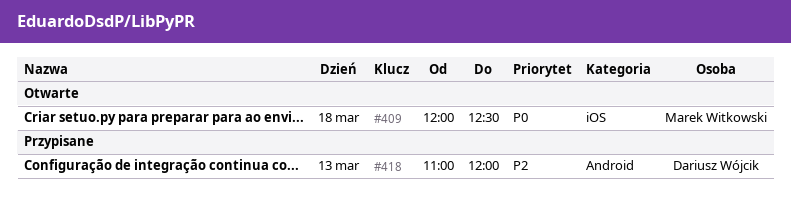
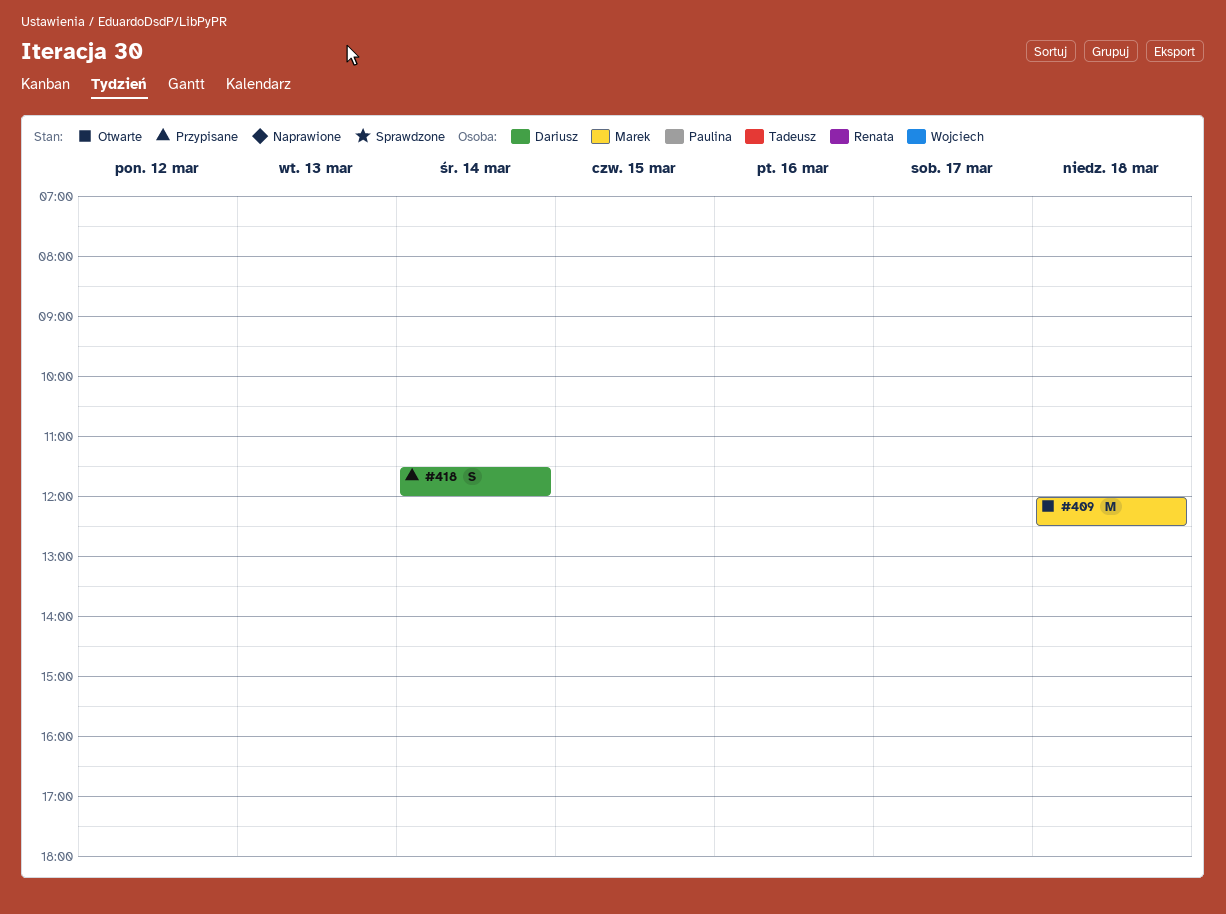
#418, day: Mar 13 -> Mar 14
#418, begins: 11:00 -> 11:30

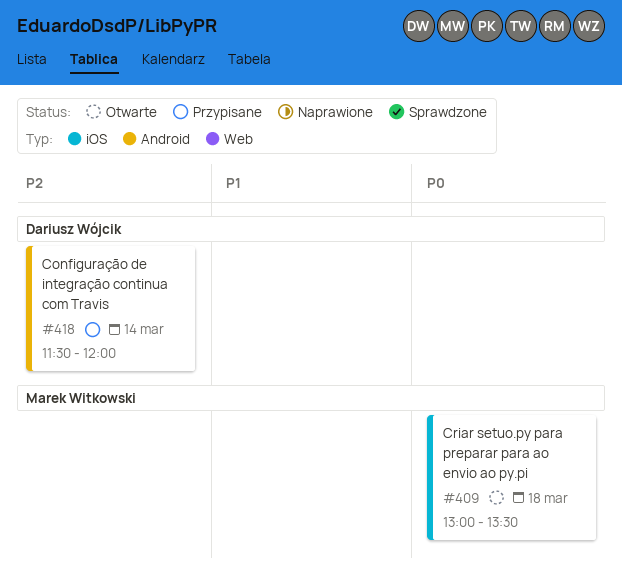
#409, begins: 12:00 -> 13:00
#409, ends: 12:30 -> 13:30

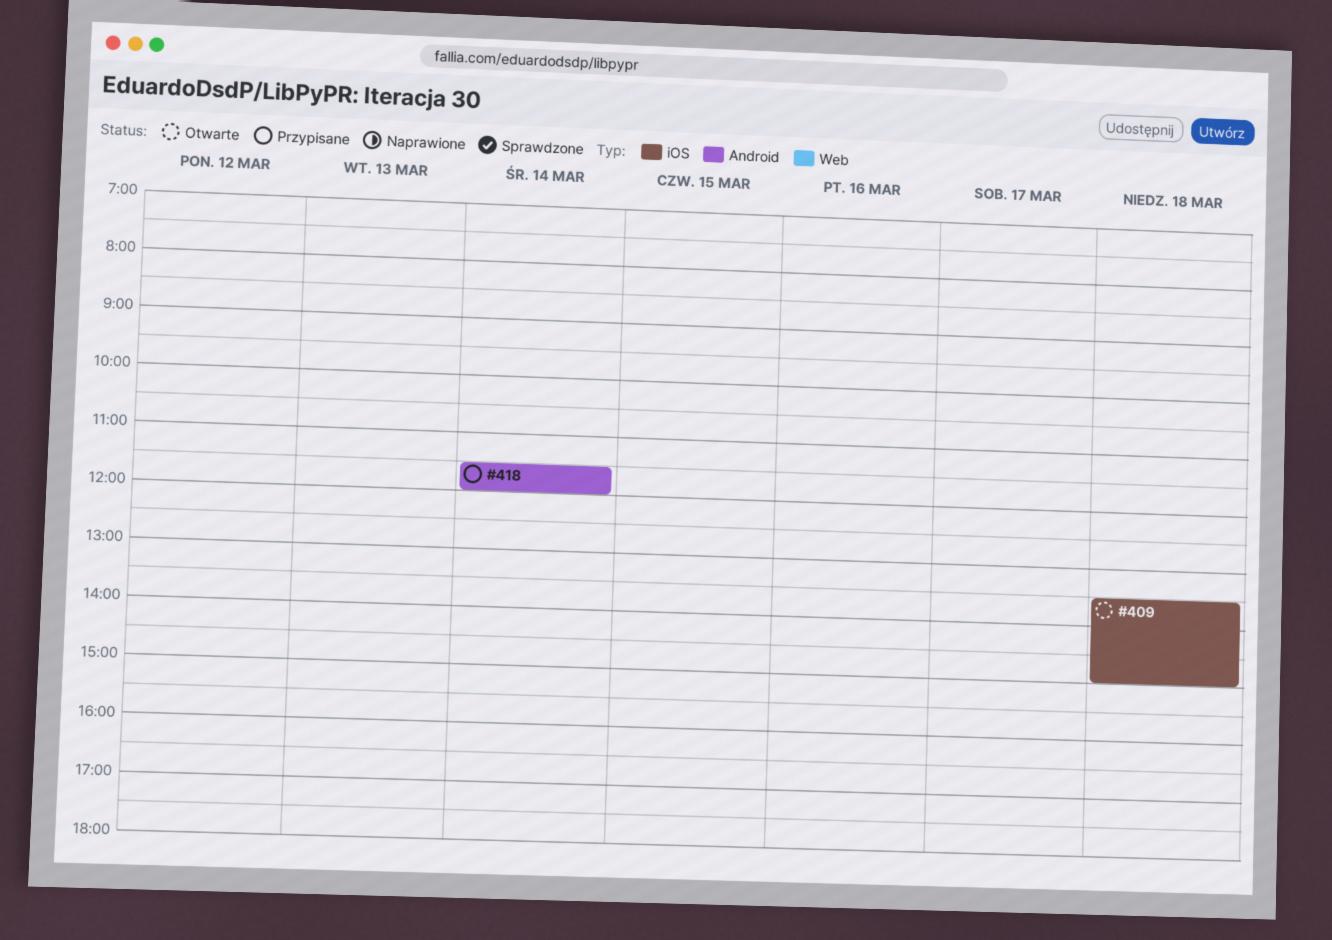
#409, begins: 13:00 -> 13:30
#409, ends: 13:30 -> 15:00

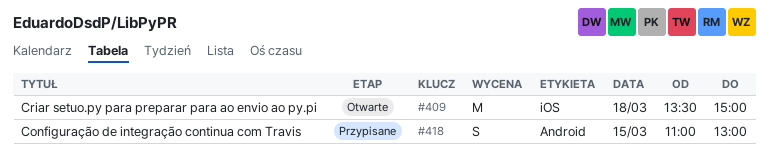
#418, day: Mar 14 -> Mar 15
#418, begins: 11:30 -> 11:00
#418, ends: 12:00 -> 13:00

